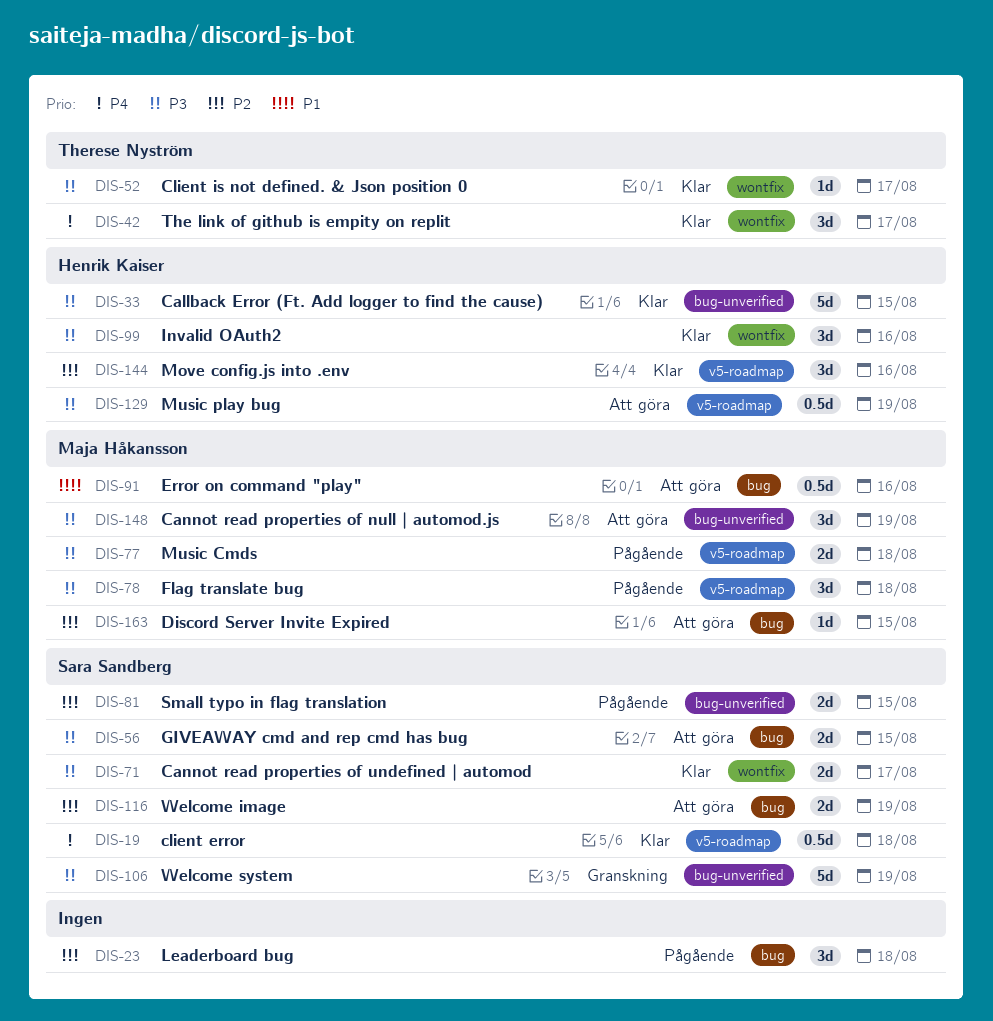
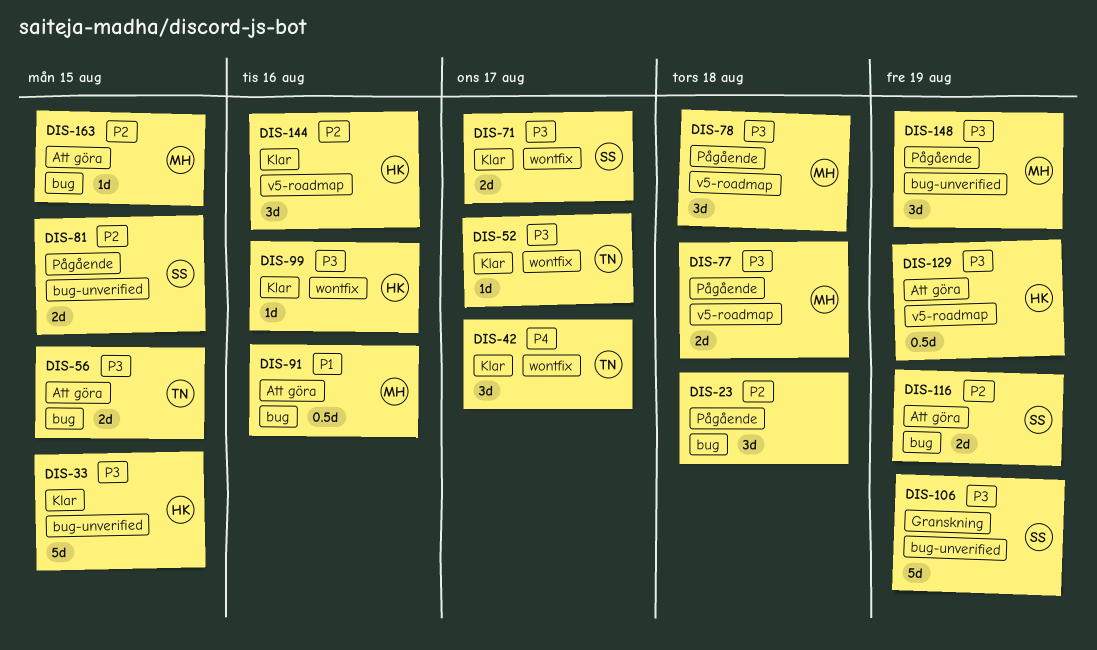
DIS-19: present -> none
DIS-56, owner: Sara Sandberg -> Therese Nyström
DIS-99, estimate: 3d -> 1d
DIS-148, status: Att göra -> Pågående

